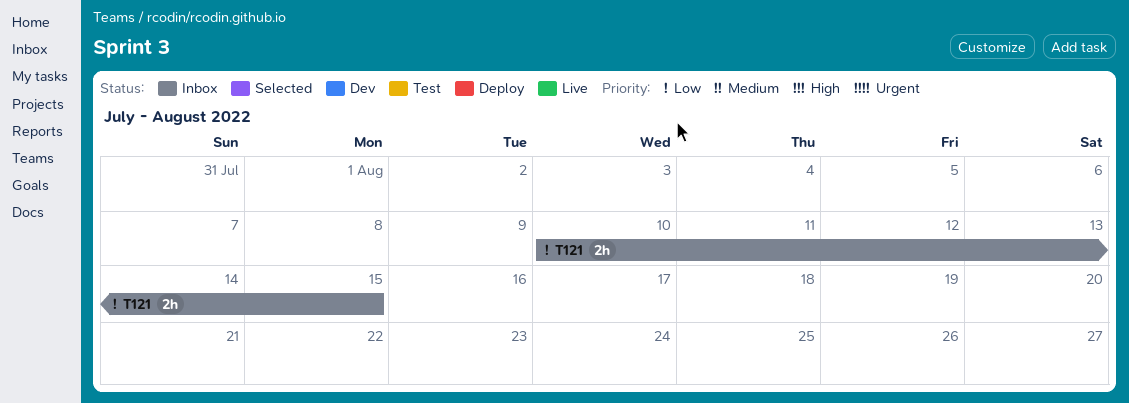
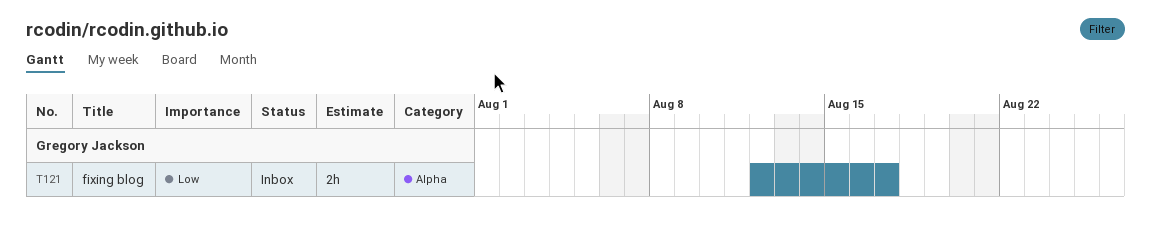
T121, start: Aug 10 -> Aug 12
T121, due: Aug 15 -> Aug 17

